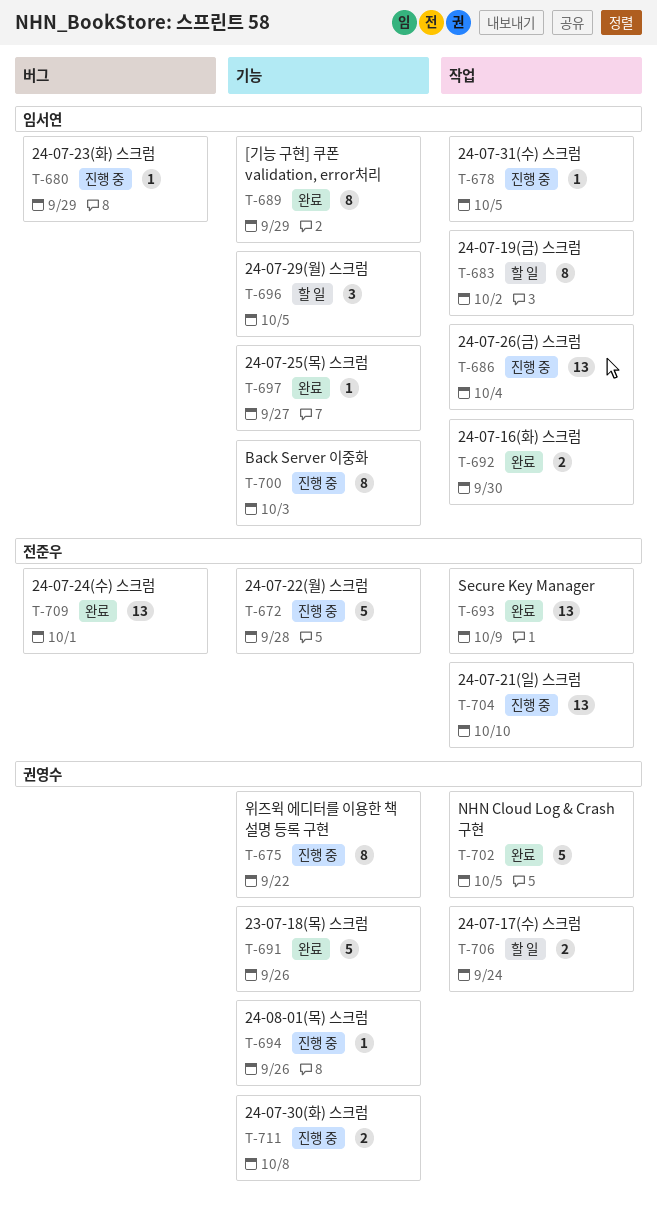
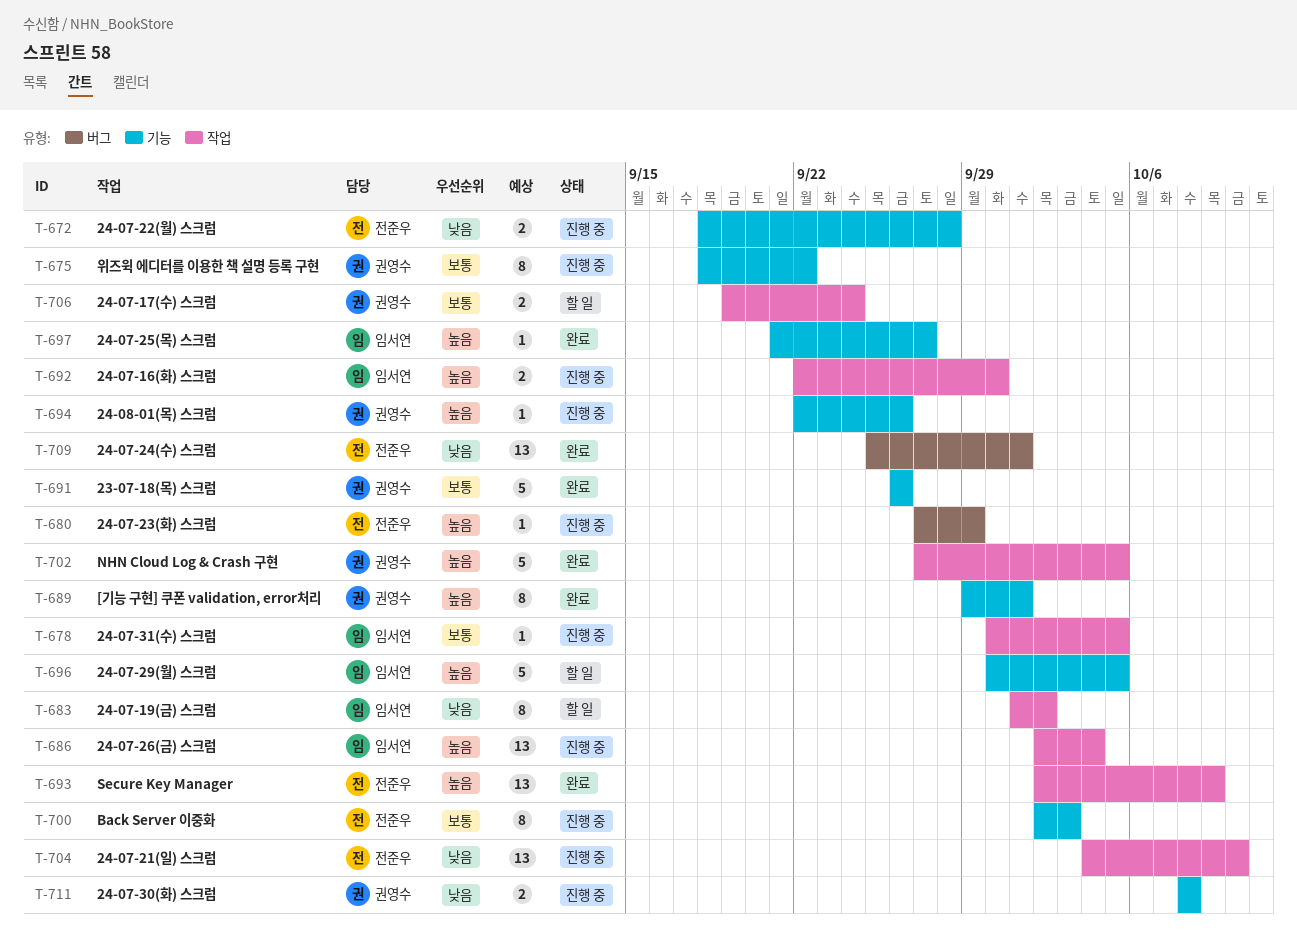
T-672, estimate: 5 -> 2
T-680, owner: 임서연 -> 전준우
T-689, owner: 임서연 -> 권영수
T-689, due: Sep 29 -> Oct 1
T-692, status: 완료 -> 진행 중
T-696, estimate: 3 -> 5
T-700, owner: 임서연 -> 전준우

